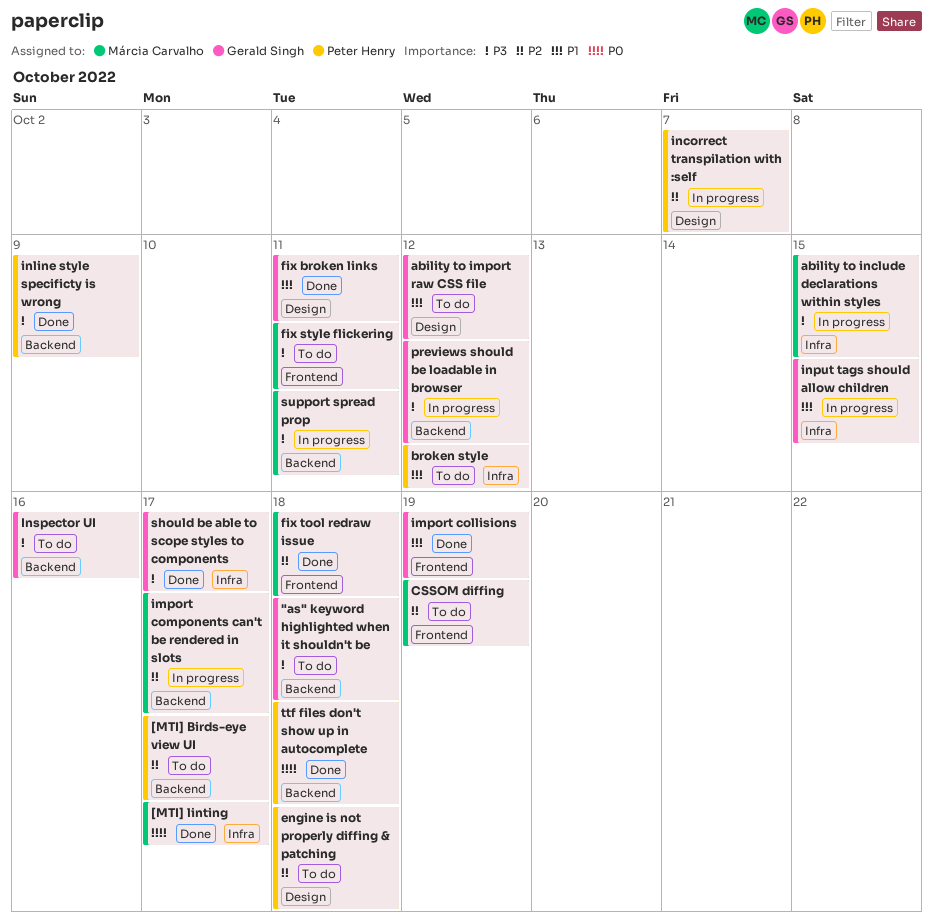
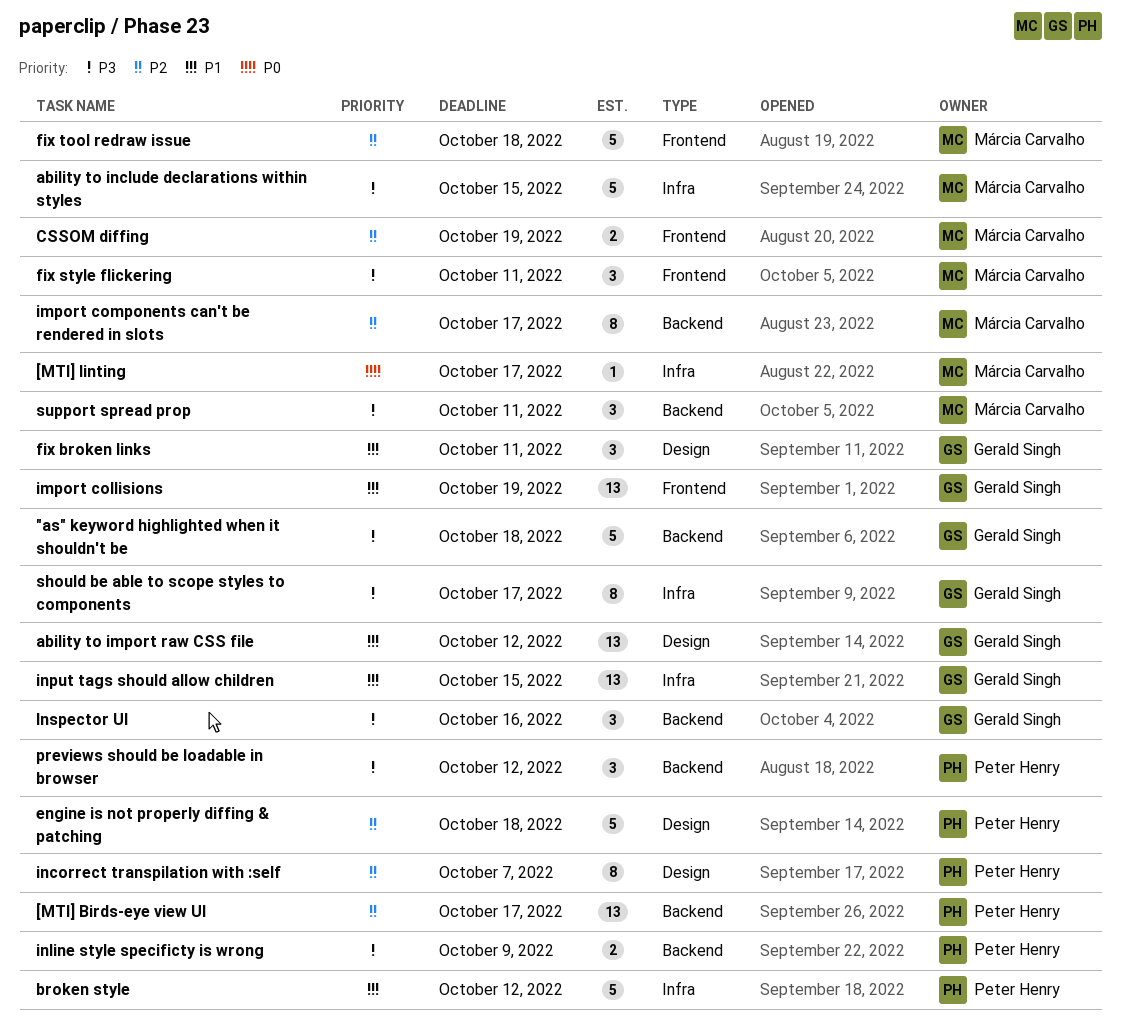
previews should be loadable in browser, owner: Gerald Singh -> Peter Henry
ttf files don't show up in autocomplete: present -> none

